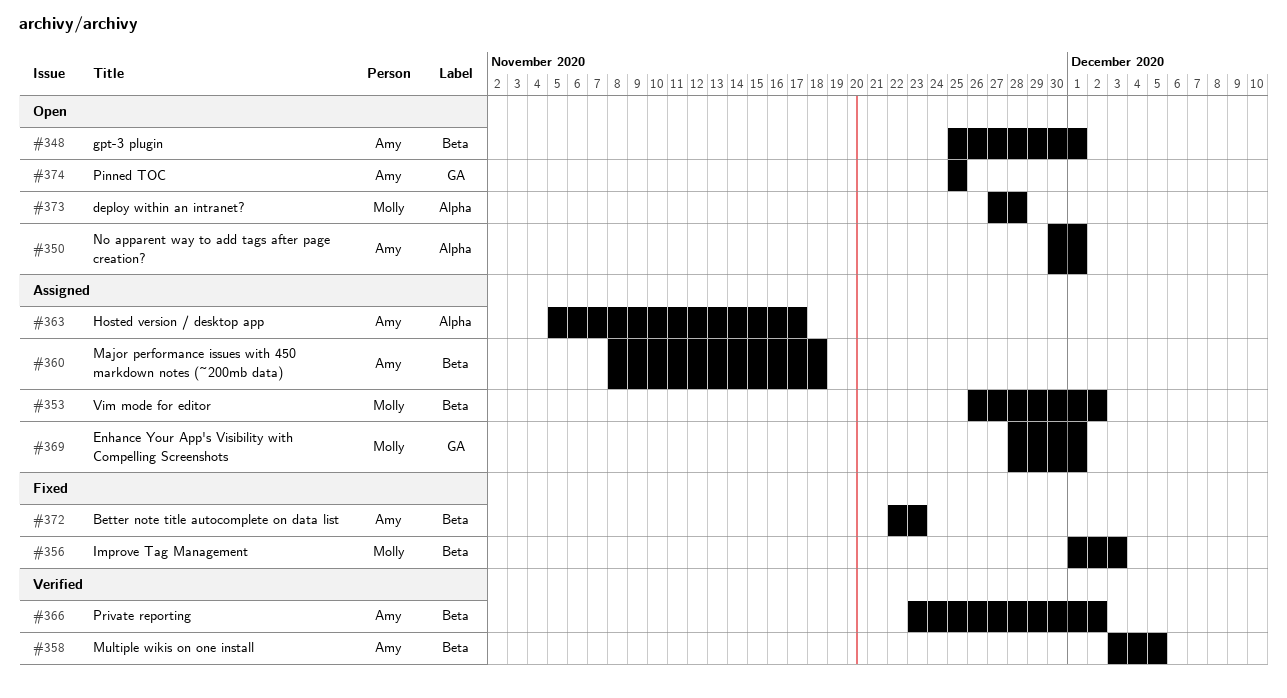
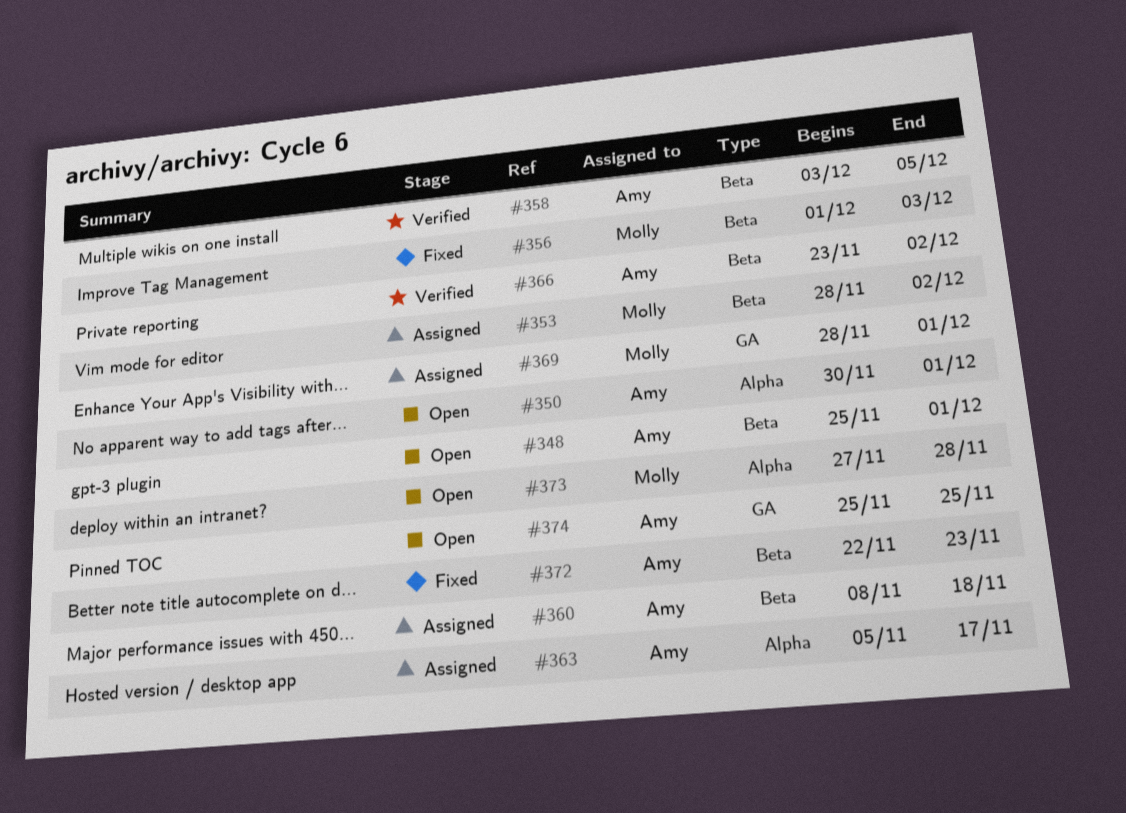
#353, start: Nov 26 -> Nov 28

